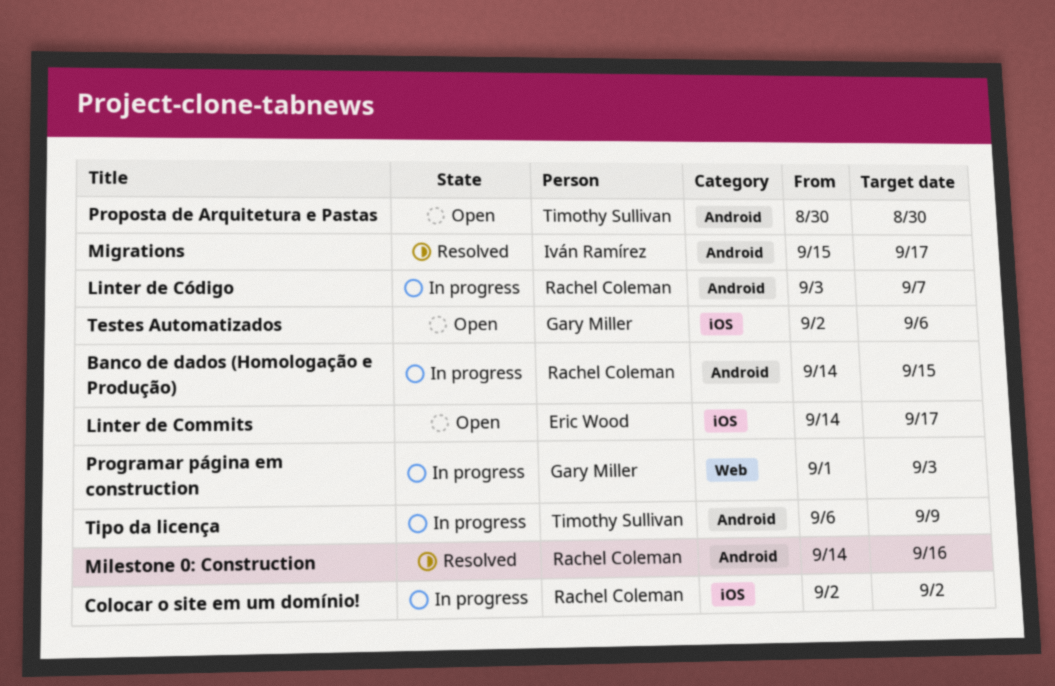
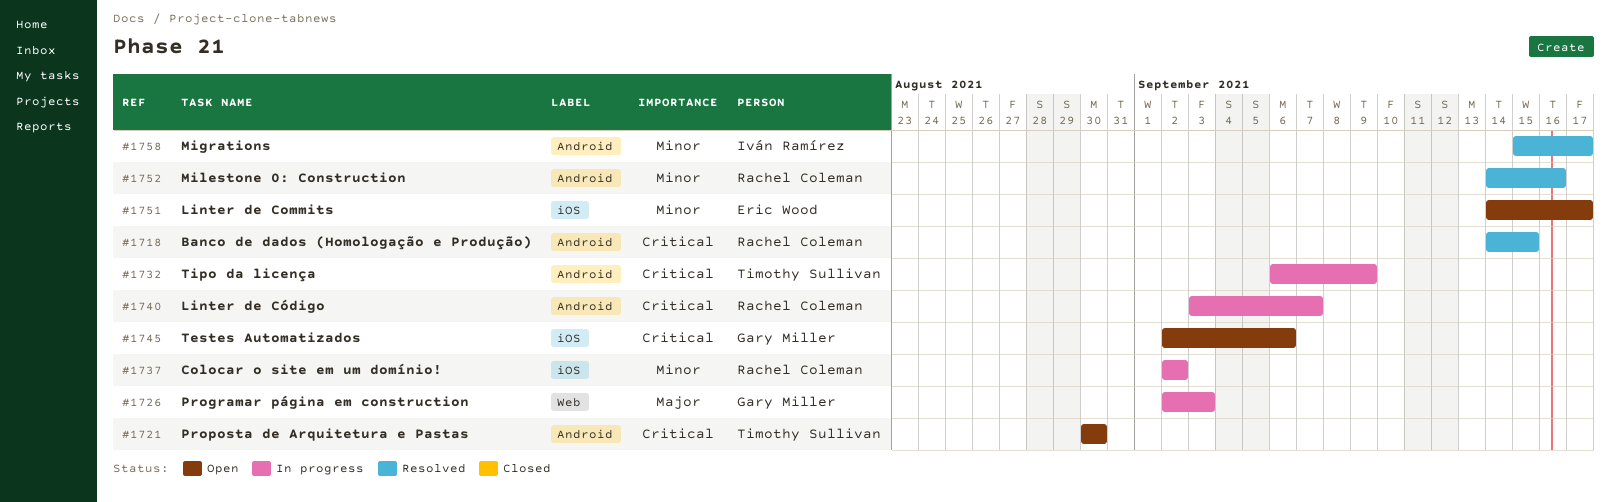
Banco de dados (Homologação e Produção), status: In progress -> Resolved
Programar página em construction, start: Sep 1 -> Sep 2

